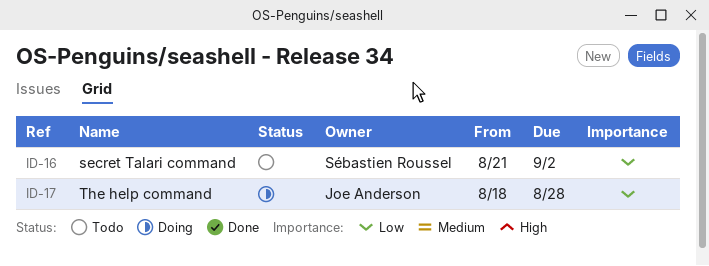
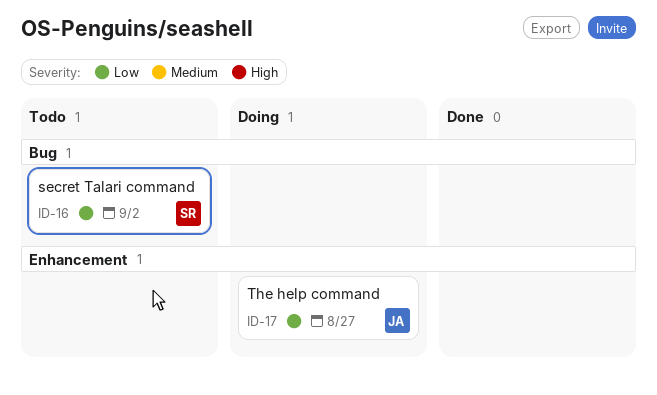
ID-17, due: Aug 28 -> Aug 27

